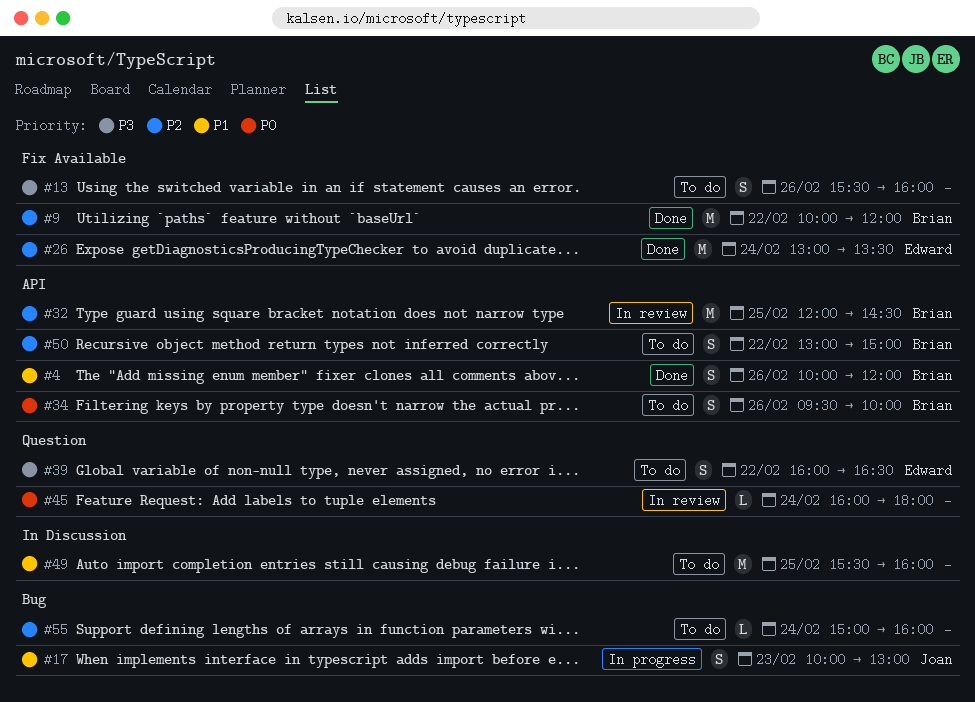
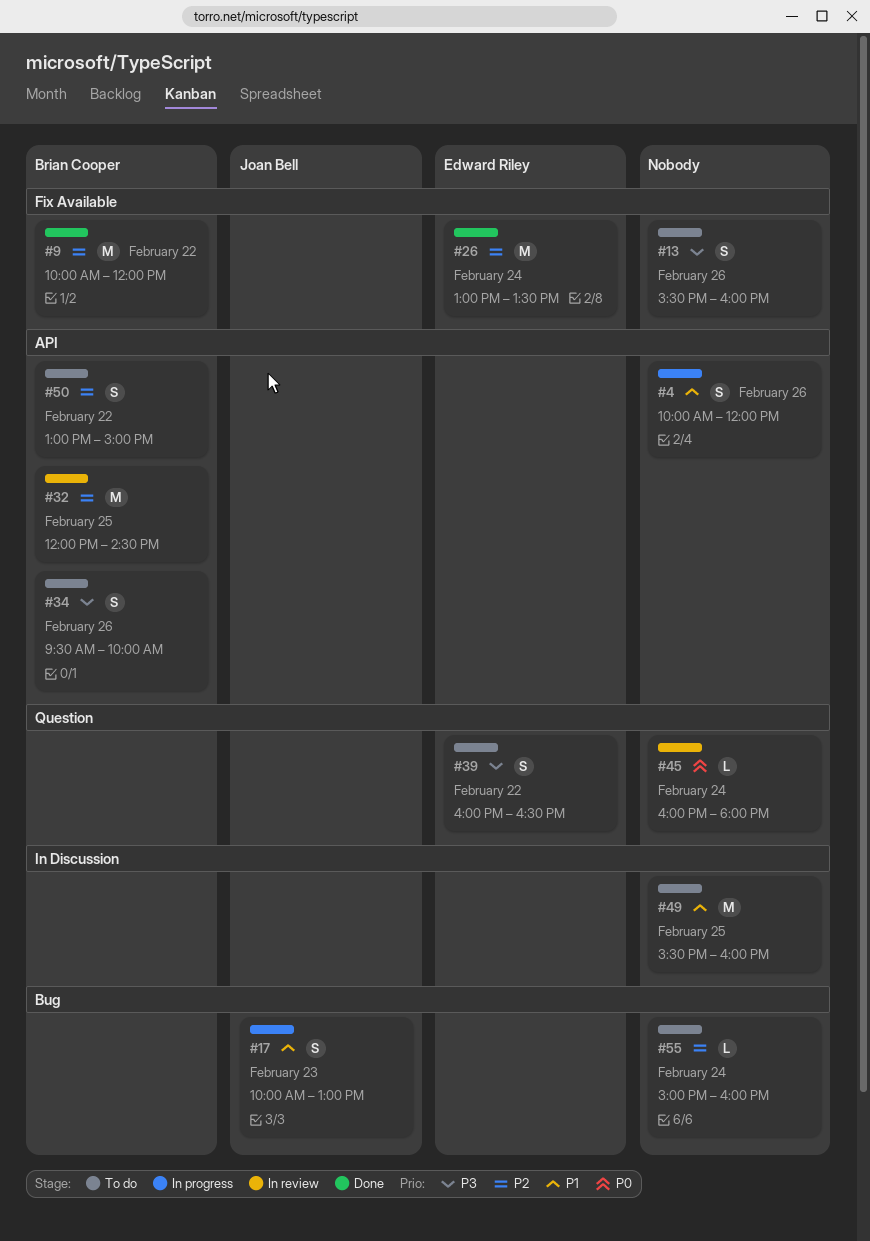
#4, status: Done -> In progress
#4, owner: Brian Cooper -> none
#34, priority: P0 -> P3

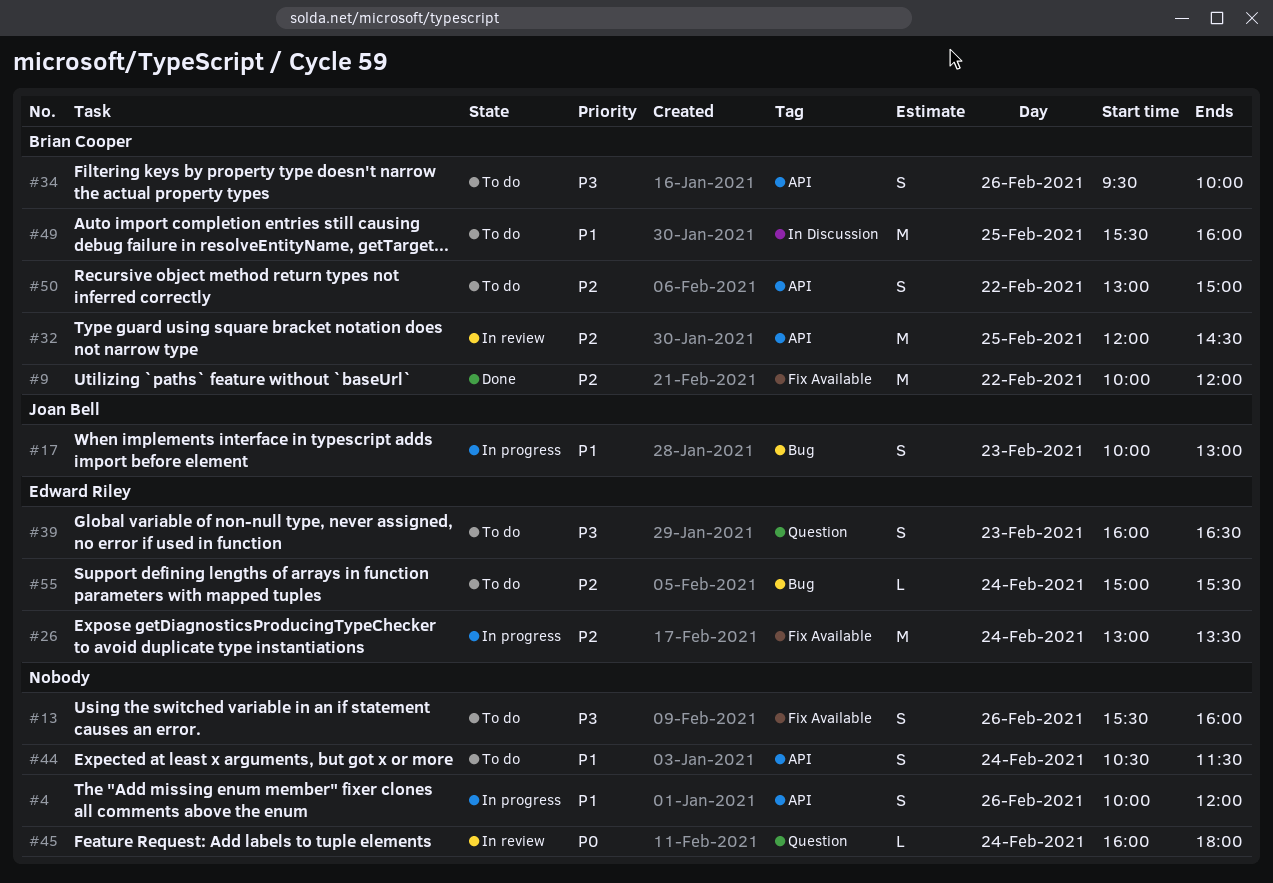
#26, status: Done -> In progress
#39, day: Feb 22 -> Feb 23
#44: none -> present
#49, owner: none -> Brian Cooper
#55, owner: none -> Edward Riley
#55, ends: 16:00 -> 15:30

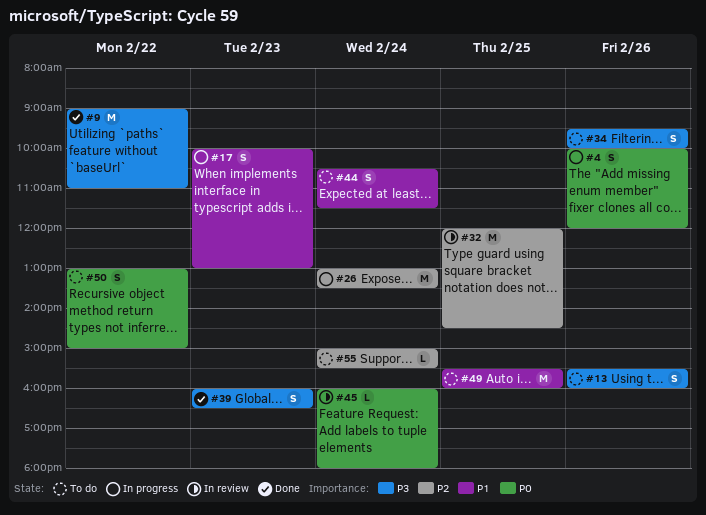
#4, priority: P1 -> P0
#9, priority: P2 -> P3
#9, begins: 10:00 -> 09:00
#9, ends: 12:00 -> 11:00
#39, status: To do -> Done
#50, priority: P2 -> P0

